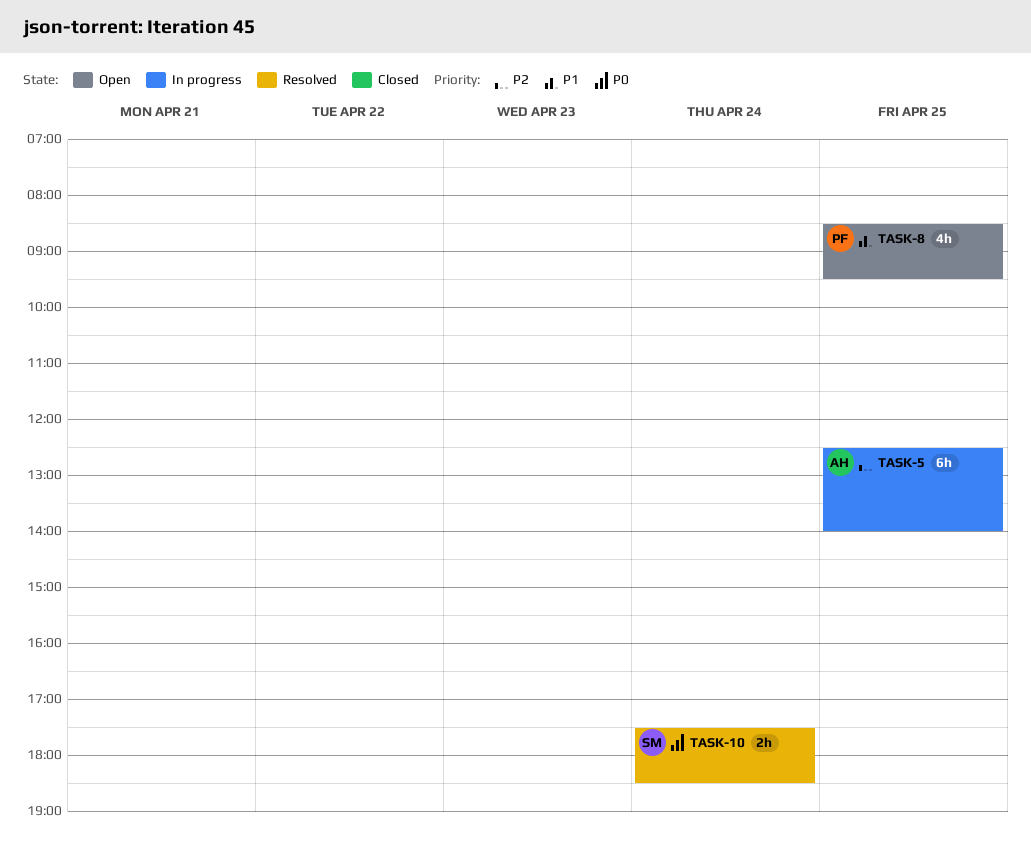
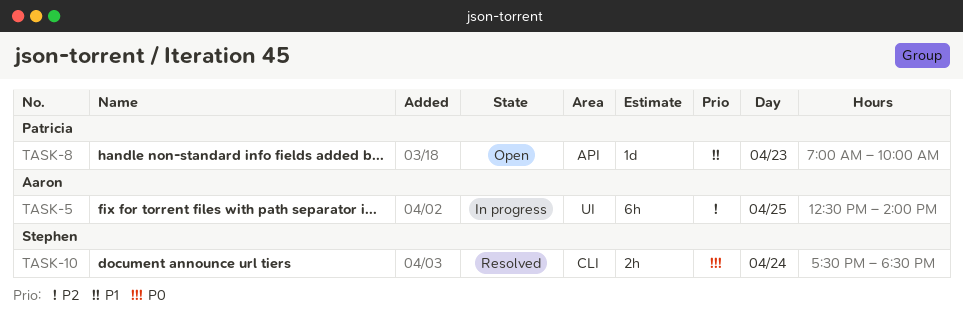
TASK-8, estimate: 4h -> 1d
TASK-8, day: Apr 25 -> Apr 23
TASK-8, begins: 08:30 -> 07:00
TASK-8, ends: 09:30 -> 10:00

